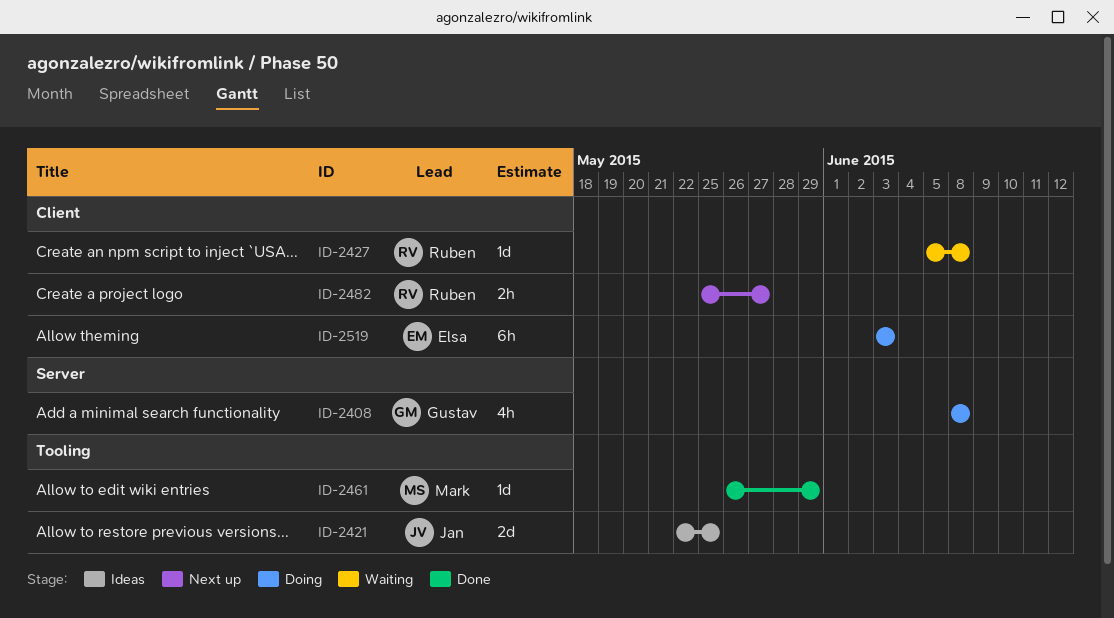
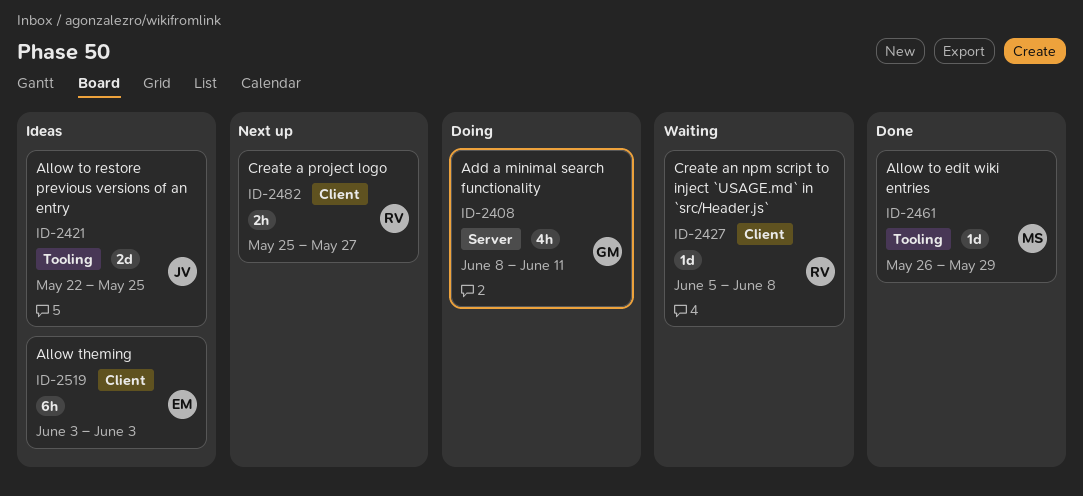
ID-2408, due: Jun 8 -> Jun 11
ID-2519, status: Doing -> Ideas

